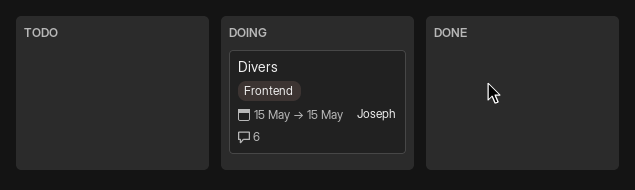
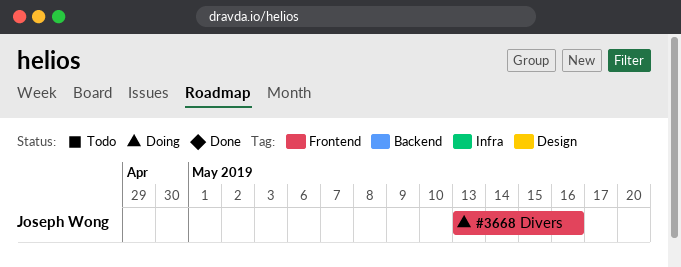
Divers, start: May 15 -> May 13
Divers, due: May 15 -> May 16

